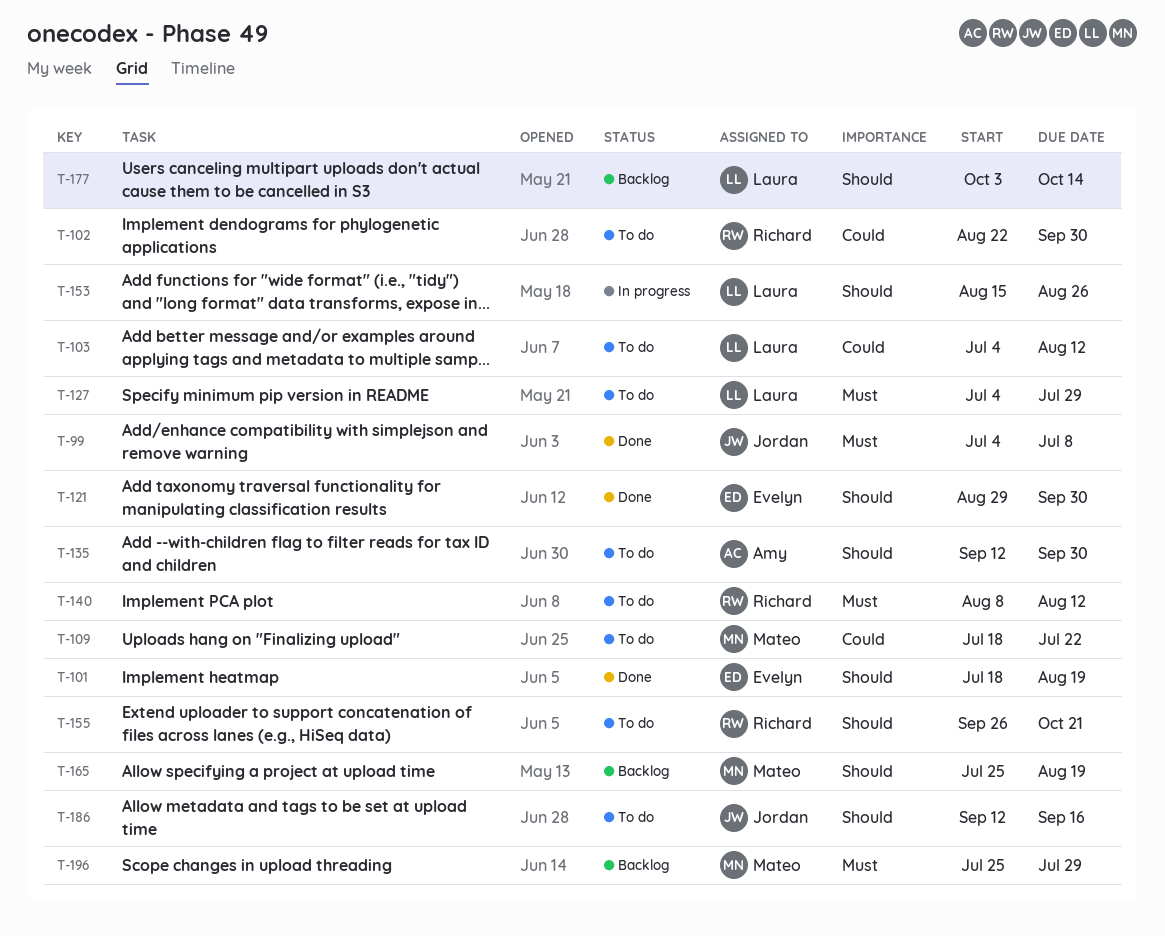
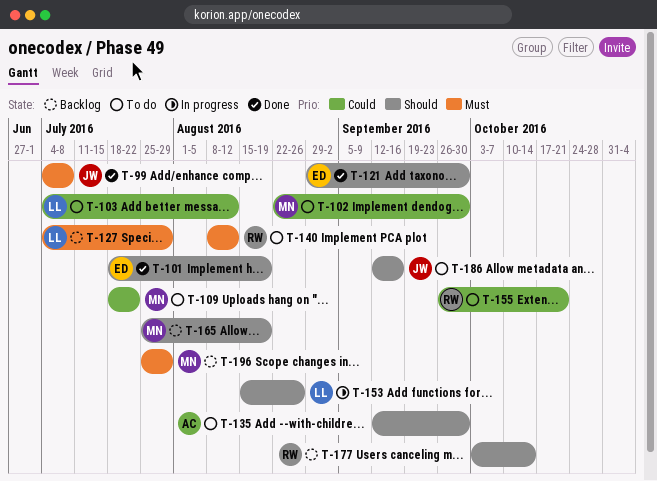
T-102, owner: Richard -> Mateo
T-127, status: To do -> Backlog
T-155, priority: Should -> Could
T-177, owner: Laura -> Richard

